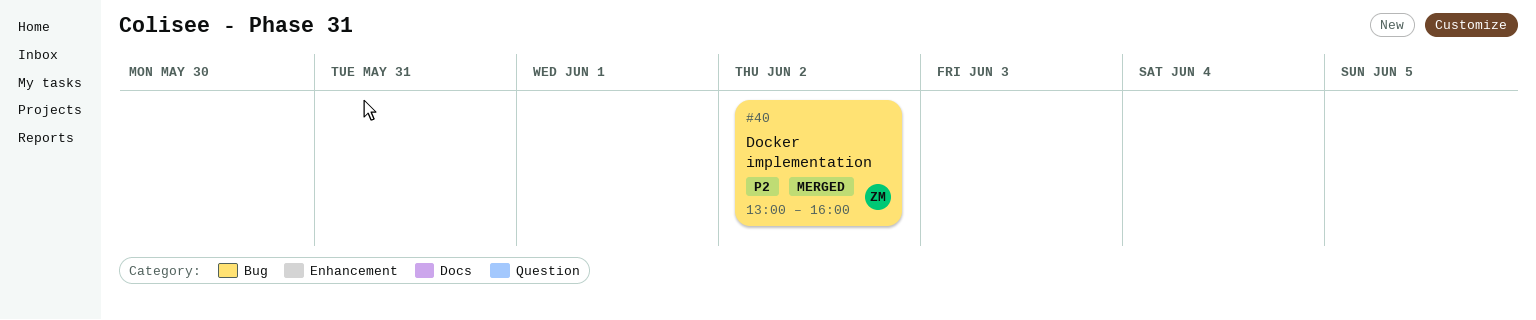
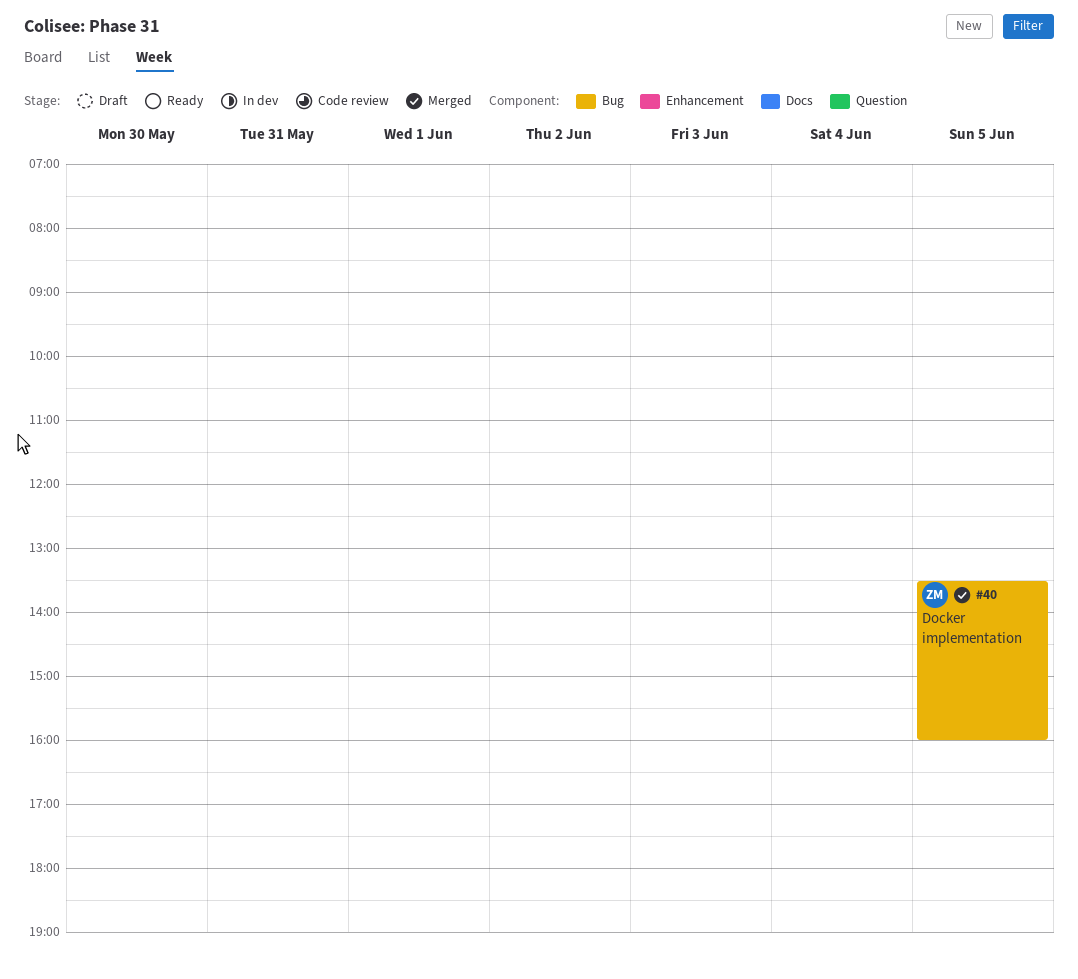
#40, day: Jun 2 -> Jun 5
#40, begins: 13:00 -> 13:30

